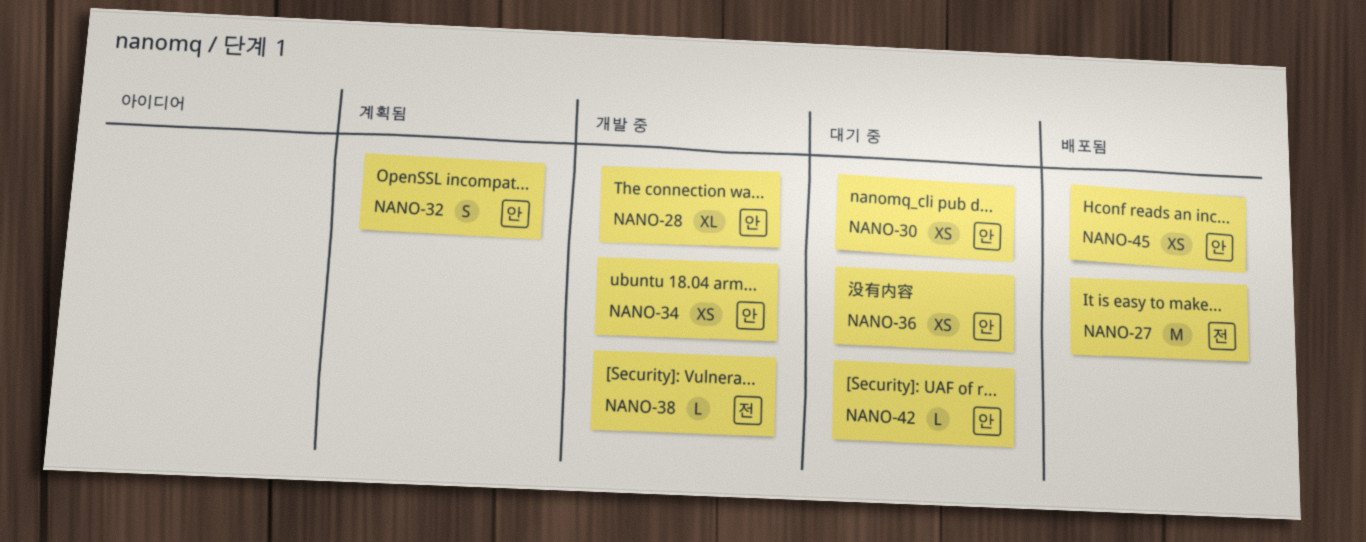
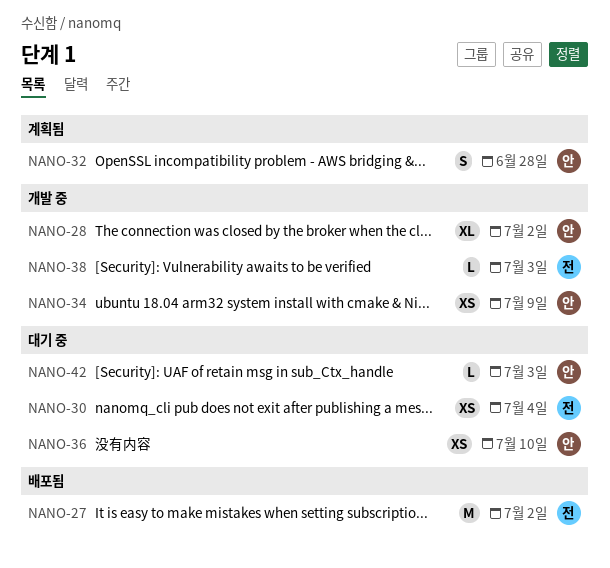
NANO-30, owner: 안 -> 전
NANO-45: present -> none

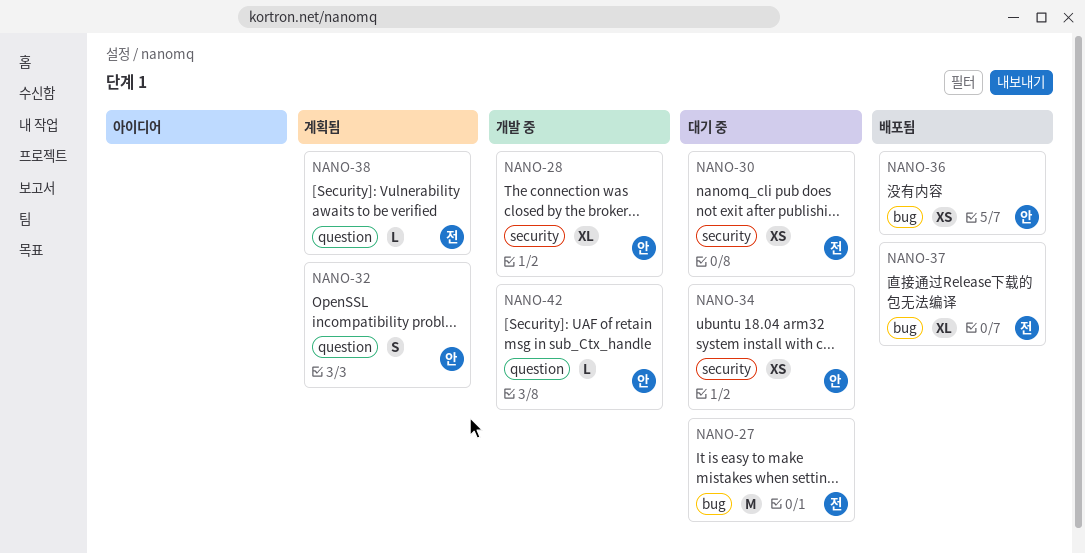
NANO-27, status: 배포됨 -> 대기 중
NANO-34, status: 개발 중 -> 대기 중
NANO-36, status: 대기 중 -> 배포됨
NANO-37: none -> present
NANO-38, status: 개발 중 -> 계획됨
NANO-42, status: 대기 중 -> 개발 중

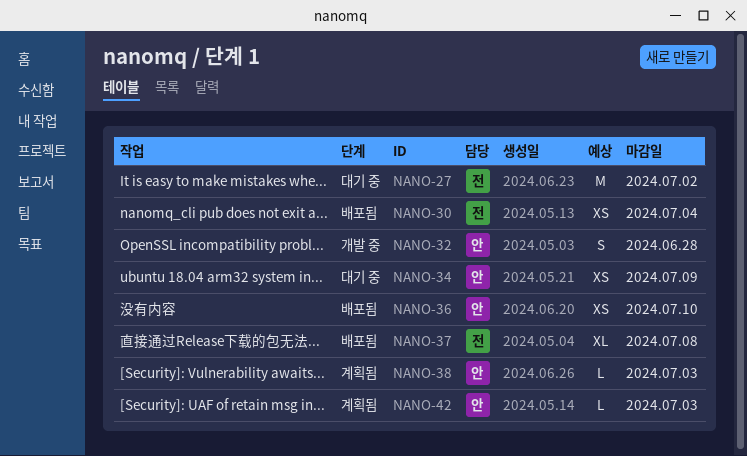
NANO-28: present -> none
NANO-30, status: 대기 중 -> 배포됨
NANO-32, status: 계획됨 -> 개발 중
NANO-38, owner: 전 -> 안
NANO-42, status: 개발 중 -> 계획됨

